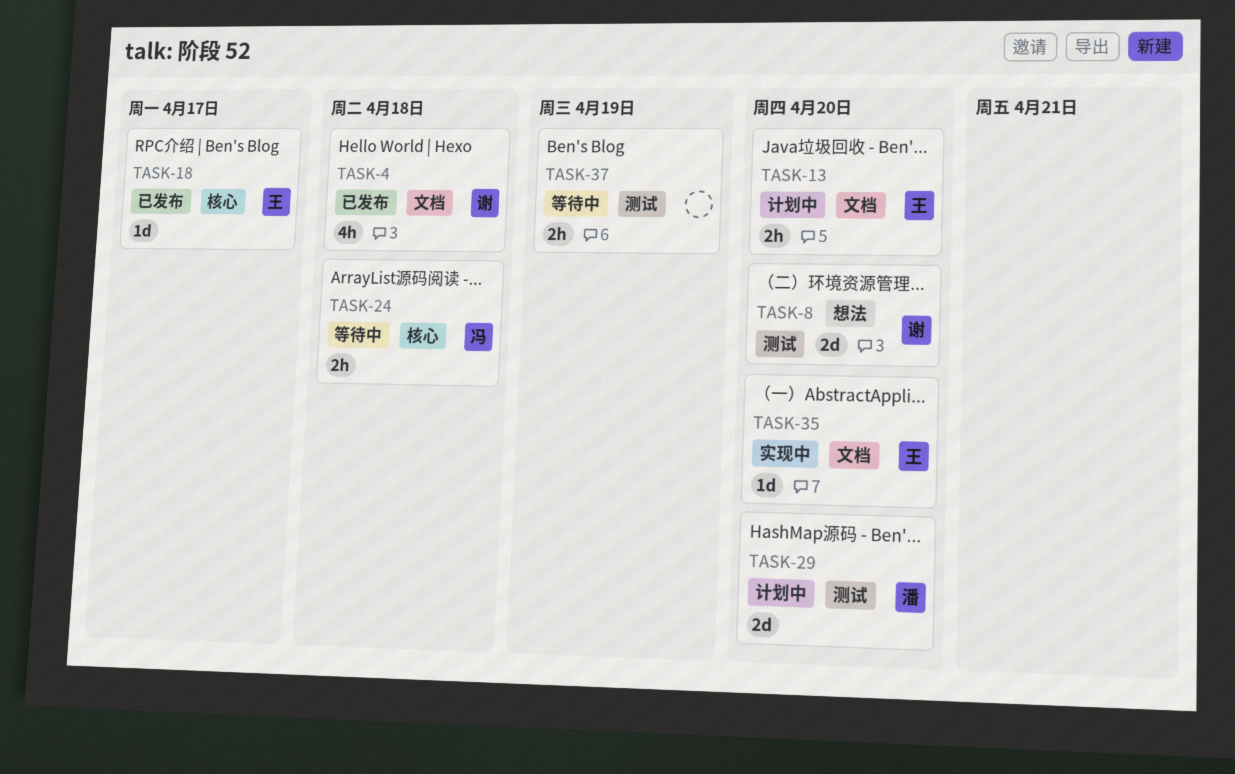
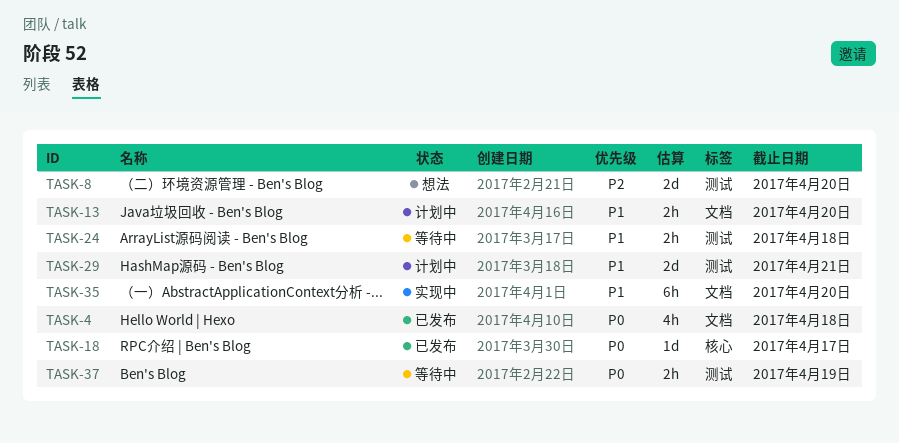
TASK-24, label: 核心 -> 测试
TASK-29, due: Apr 20 -> Apr 21
TASK-35, estimate: 1d -> 6h

